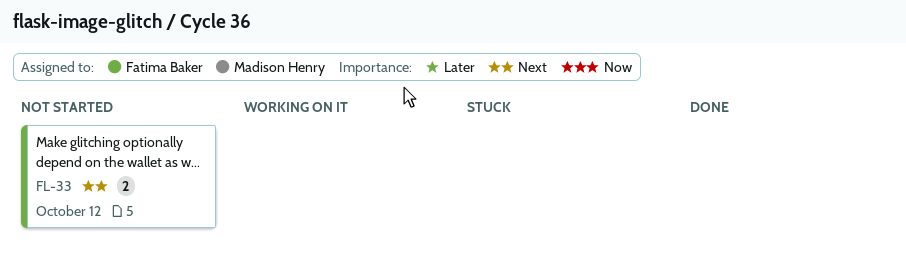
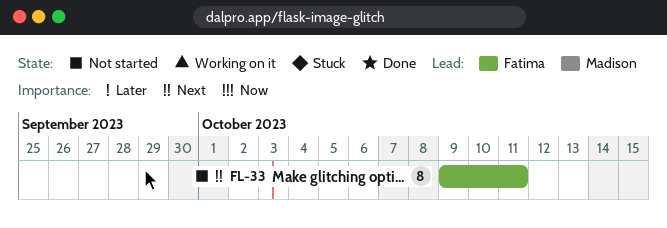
FL-33, estimate: 2 -> 8
FL-33, due: Oct 12 -> Oct 11

